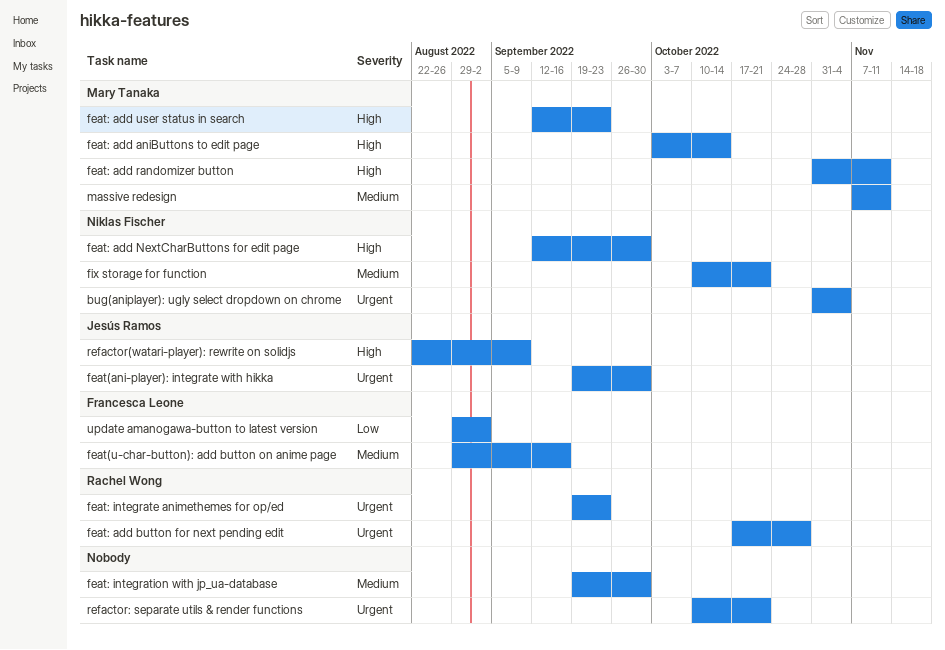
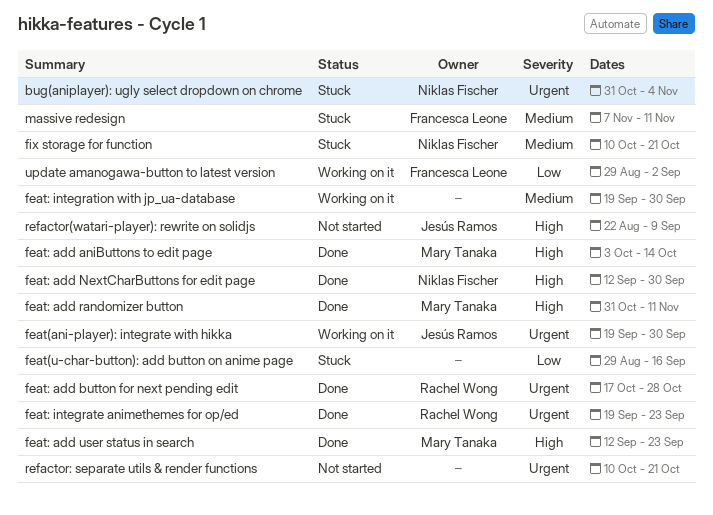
feat(u-char-button): add button on anime page, owner: Francesca Leone -> none
feat(u-char-button): add button on anime page, priority: Medium -> Low
massive redesign, owner: Mary Tanaka -> Francesca Leone

